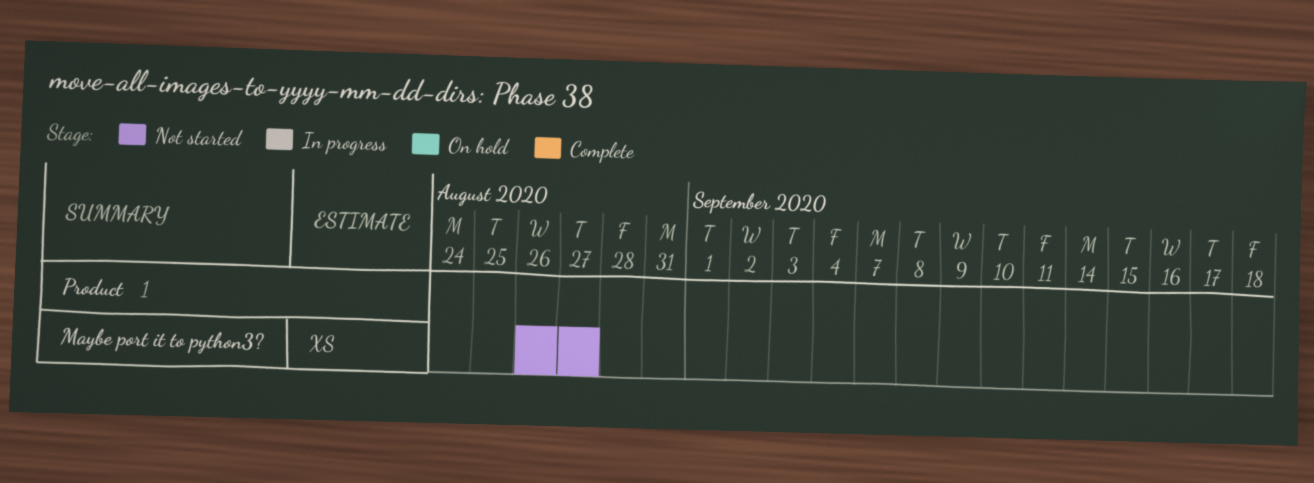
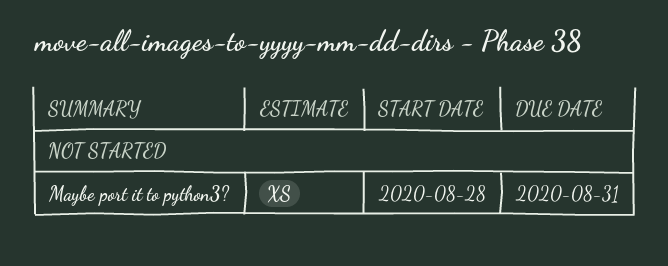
Maybe port it to python3?, start: Aug 26 -> Aug 28
Maybe port it to python3?, due: Aug 27 -> Aug 31

